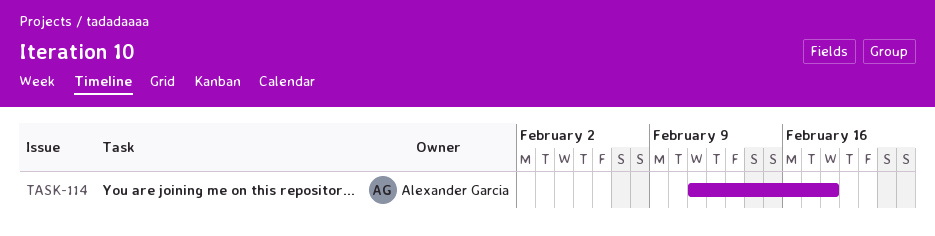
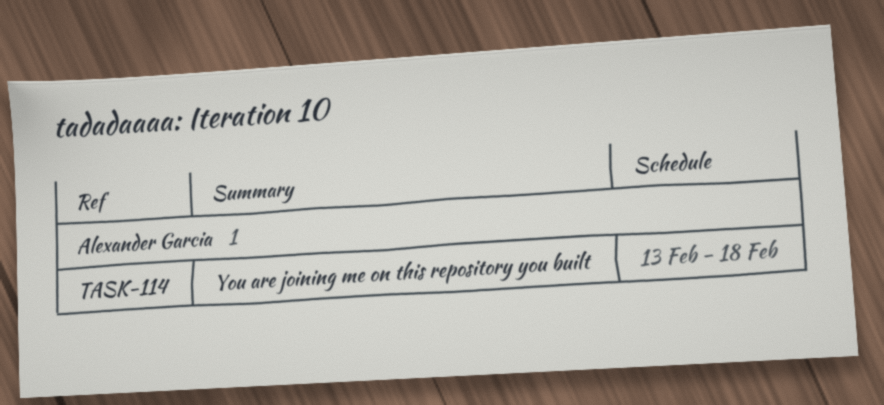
TASK-114, start: Feb 11 -> Feb 13

